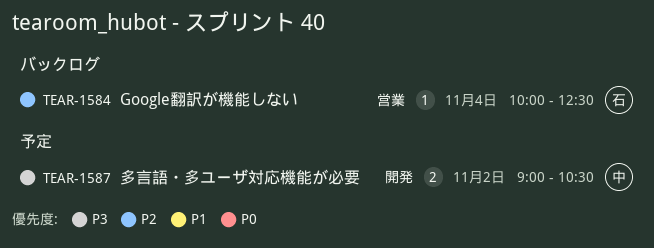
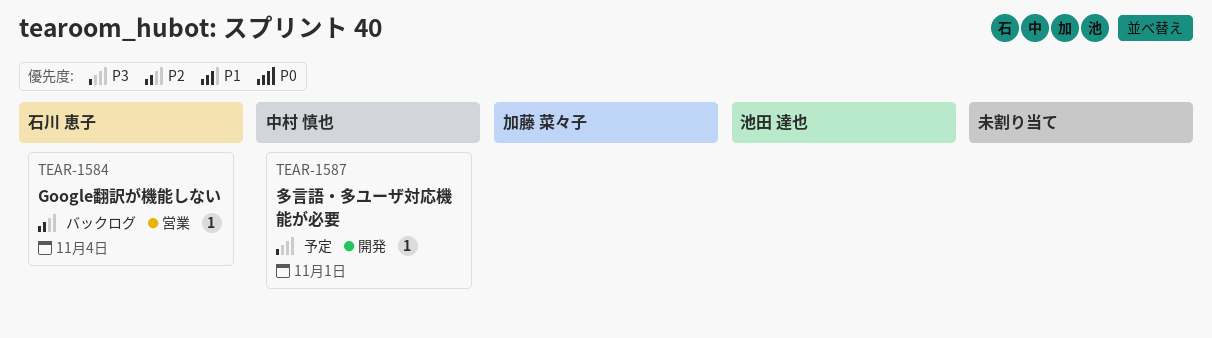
TEAR-1587, estimate: 2 -> 1
TEAR-1587, day: Nov 2 -> Nov 1

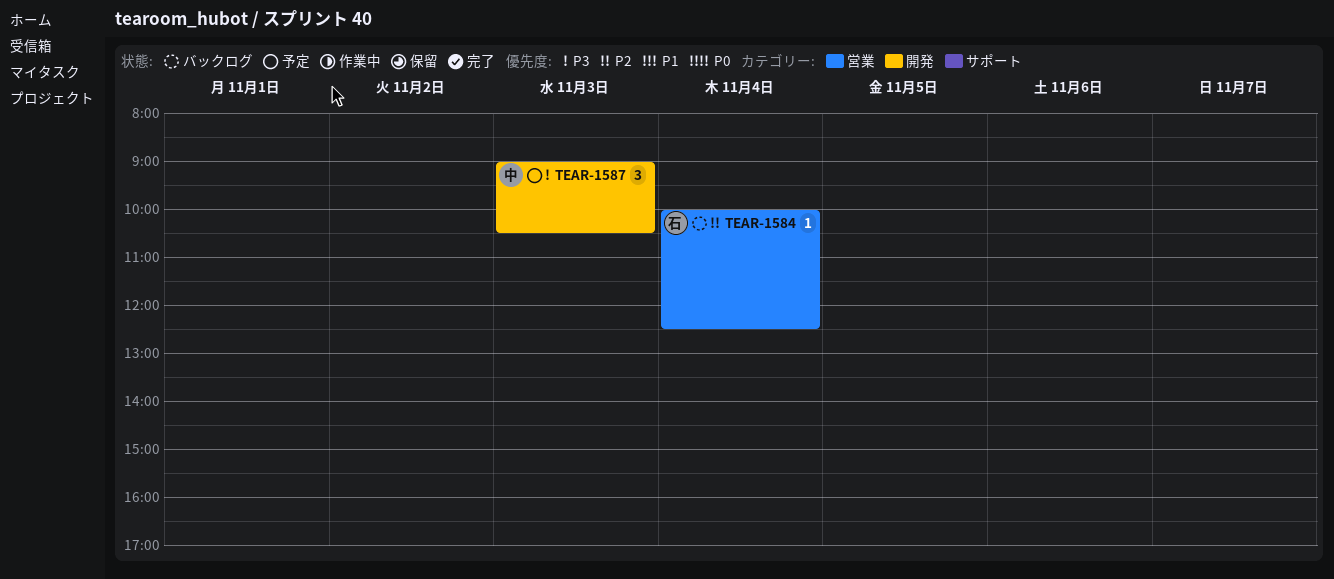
TEAR-1587, estimate: 1 -> 3
TEAR-1587, day: Nov 1 -> Nov 3

